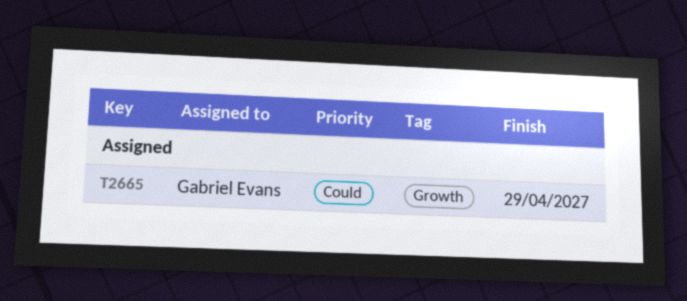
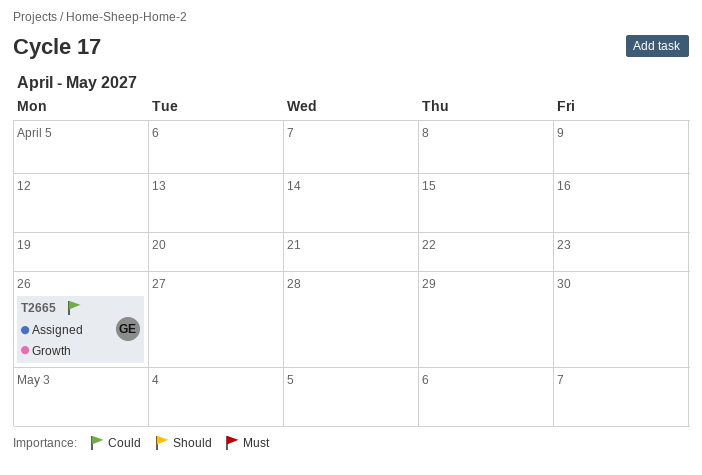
T2665, due: Apr 29 -> Apr 26

